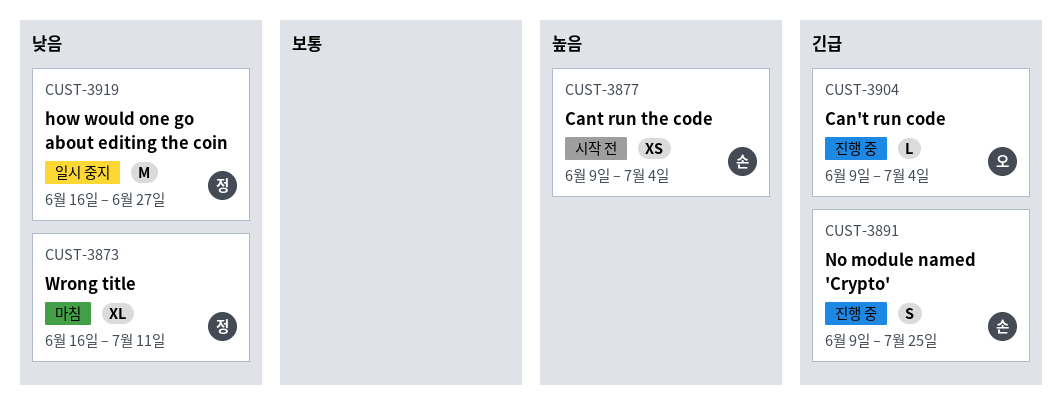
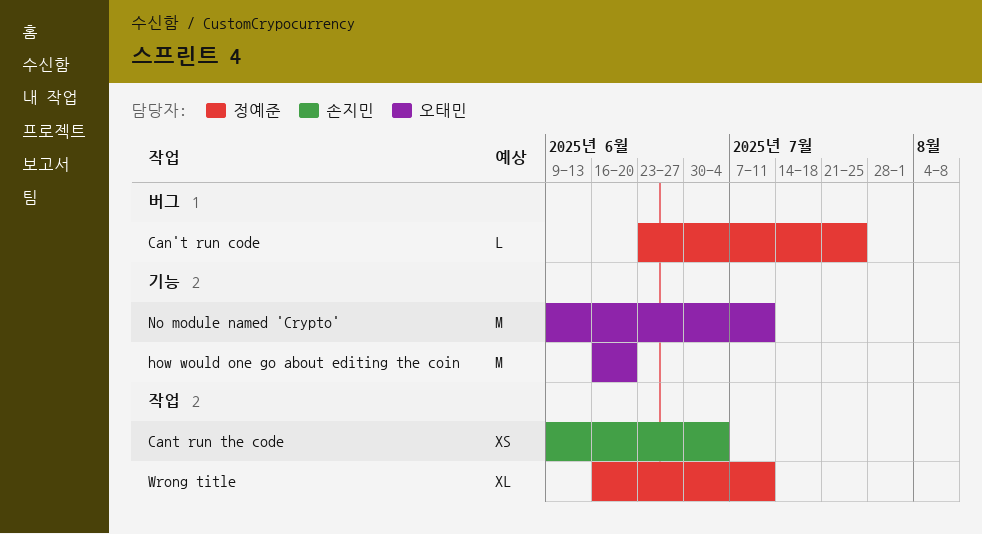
Can't run code, owner: 오태민 -> 정예준
Can't run code, start: Jun 9 -> Jun 23
Can't run code, due: Jul 4 -> Jul 25
how would one go about editing the coin, owner: 정예준 -> 오태민
how would one go about editing the coin, due: Jun 27 -> Jun 20
No module named 'Crypto', owner: 손지민 -> 오태민
No module named 'Crypto', estimate: S -> M
No module named 'Crypto', due: Jul 25 -> Jul 11

